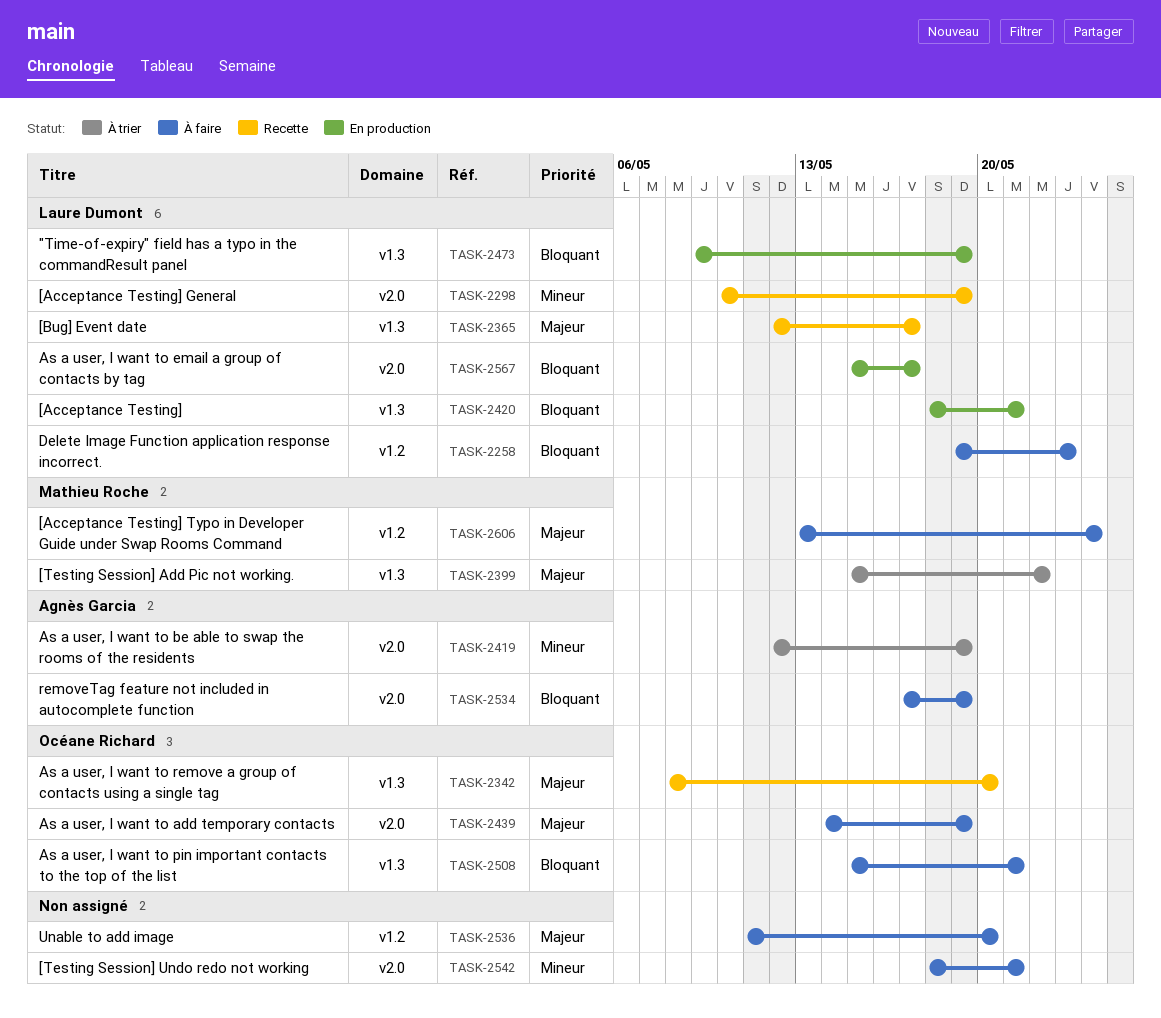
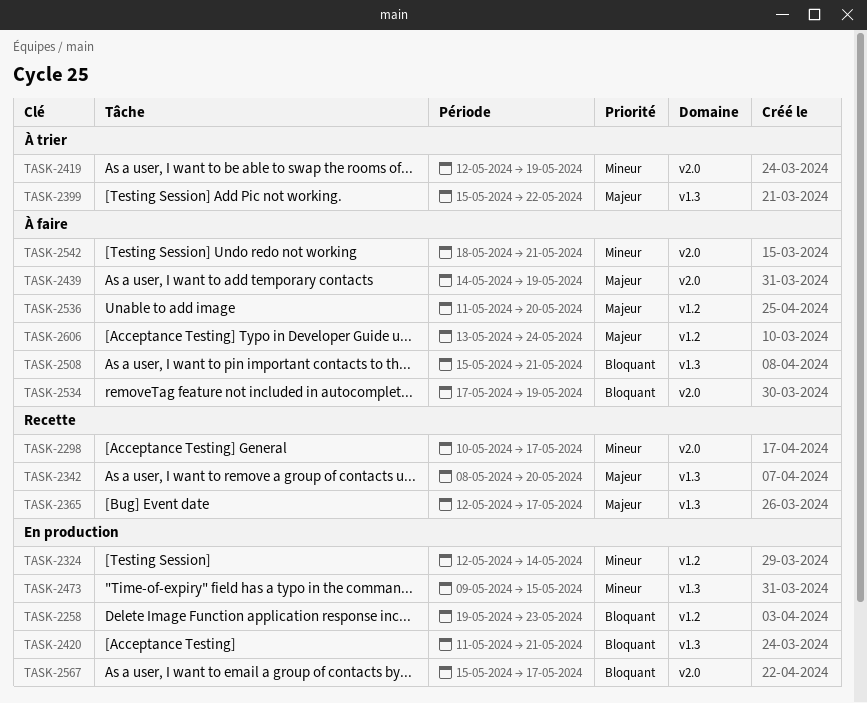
TASK-2258, status: À faire -> En production
TASK-2298, due: May 19 -> May 17
TASK-2324: none -> present
TASK-2420, start: May 18 -> May 11
TASK-2473, priority: Bloquant -> Mineur
TASK-2473, due: May 19 -> May 15

